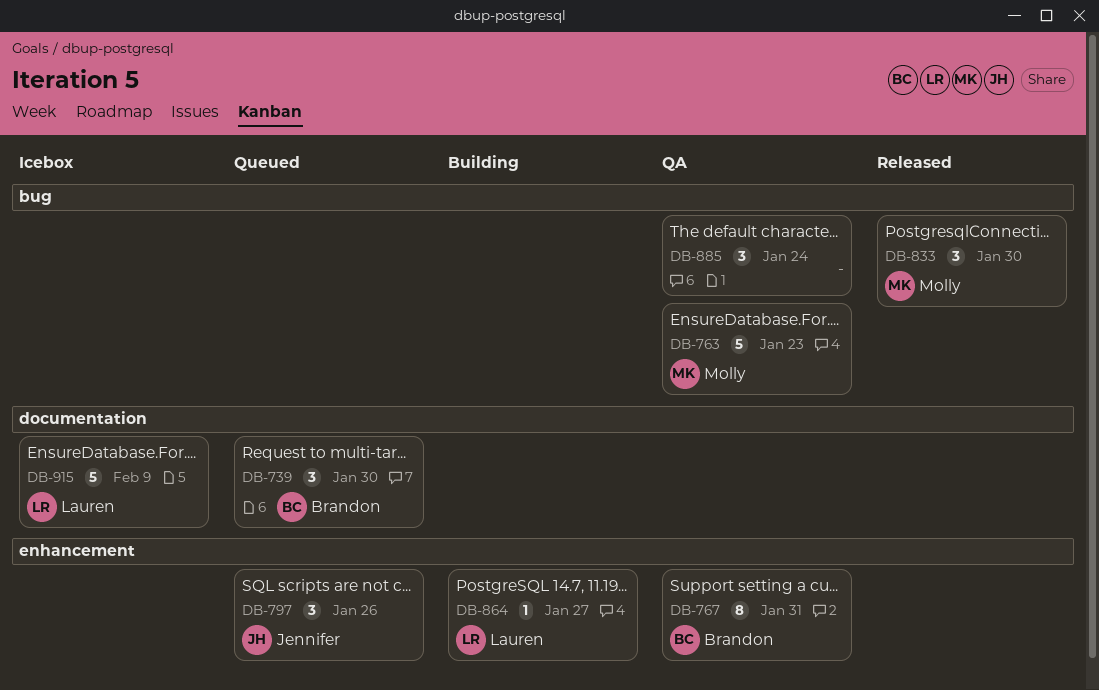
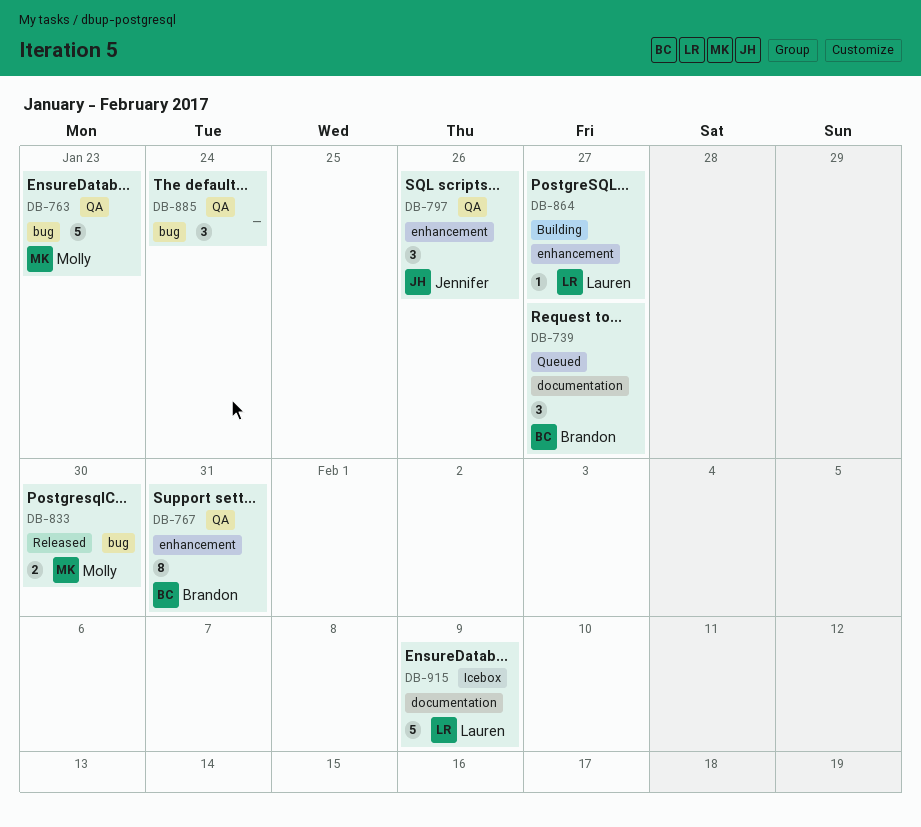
DB-739, due: Jan 30 -> Jan 27
DB-797, status: Queued -> QA
DB-833, estimate: 3 -> 2

